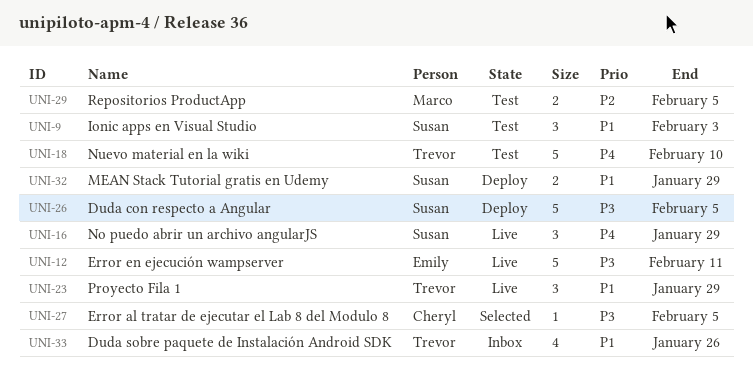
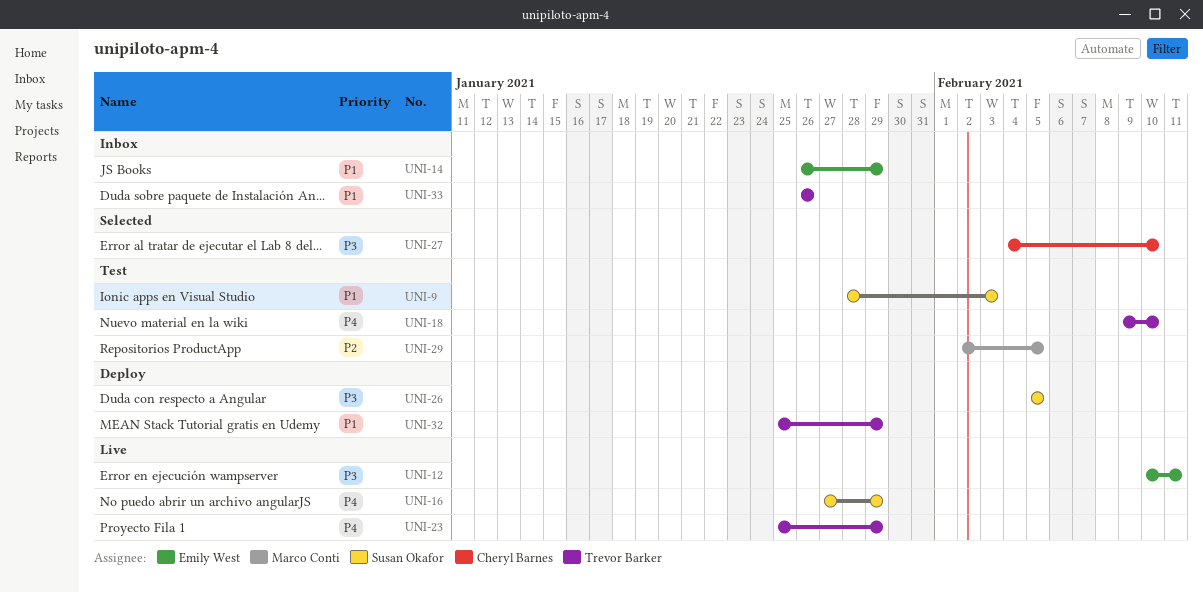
UNI-14: none -> present
UNI-23, priority: P1 -> P4
UNI-27, due: Feb 5 -> Feb 10
UNI-32, owner: Susan Okafor -> Trevor Barker

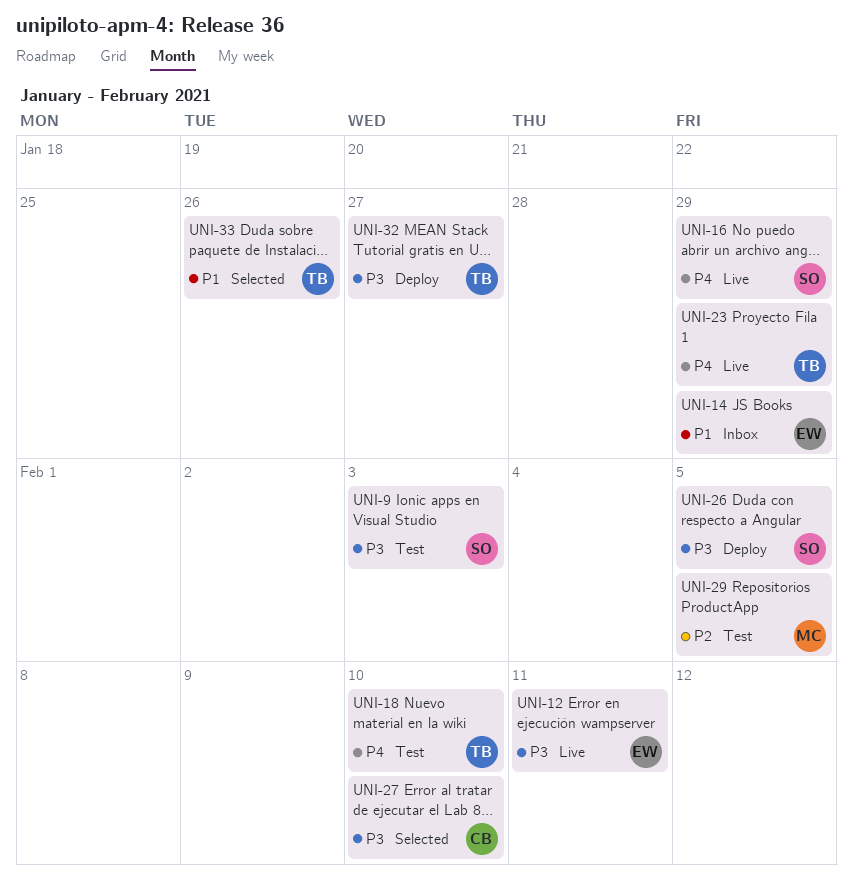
UNI-9, priority: P1 -> P3
UNI-32, priority: P1 -> P3
UNI-32, due: Jan 29 -> Jan 27
UNI-33, status: Inbox -> Selected

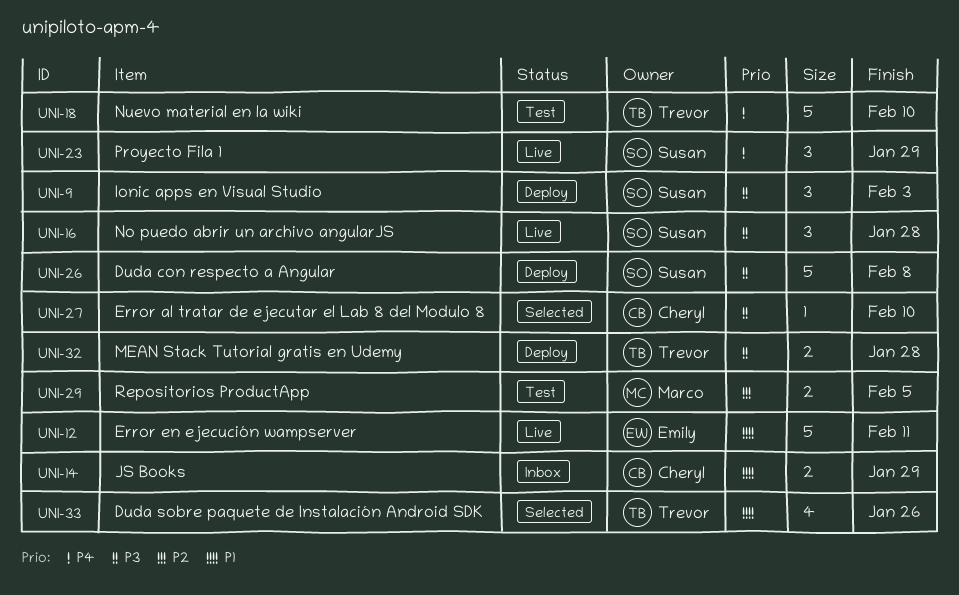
UNI-9, status: Test -> Deploy
UNI-12, priority: P3 -> P1
UNI-14, owner: Emily -> Cheryl
UNI-16, priority: P4 -> P3
UNI-16, due: Jan 29 -> Jan 28
UNI-23, owner: Trevor -> Susan
UNI-26, due: Feb 5 -> Feb 8
UNI-32, due: Jan 27 -> Jan 28

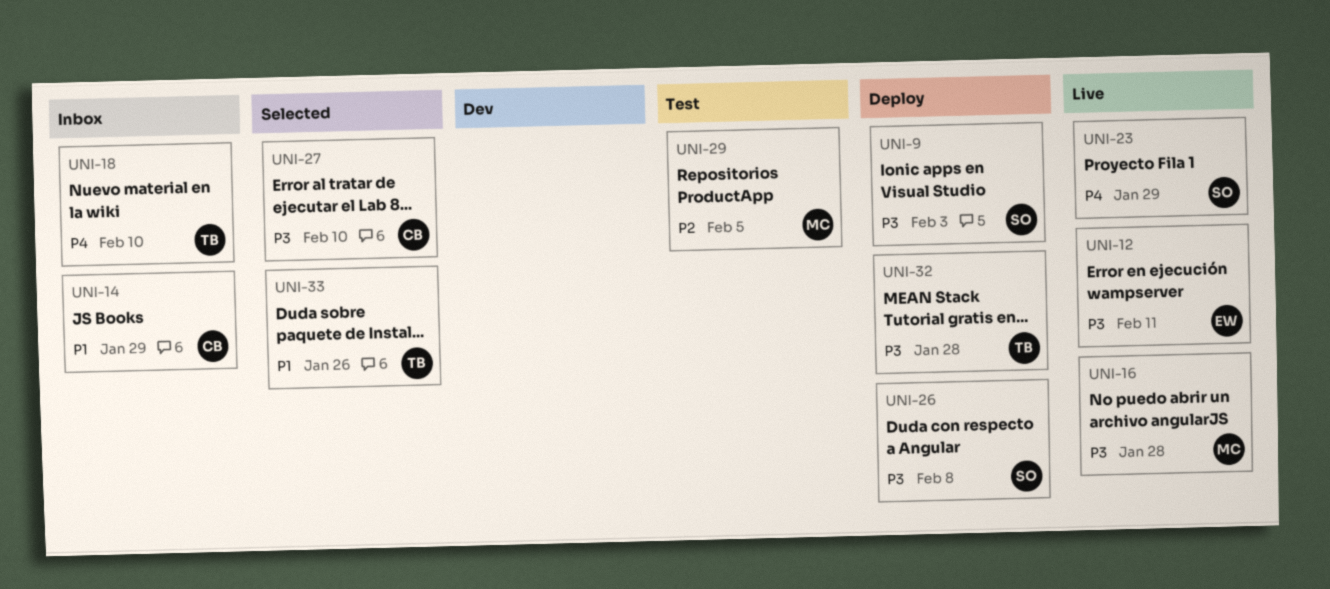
UNI-12, priority: P1 -> P3
UNI-16, owner: Susan -> Marco
UNI-18, status: Test -> Inbox

